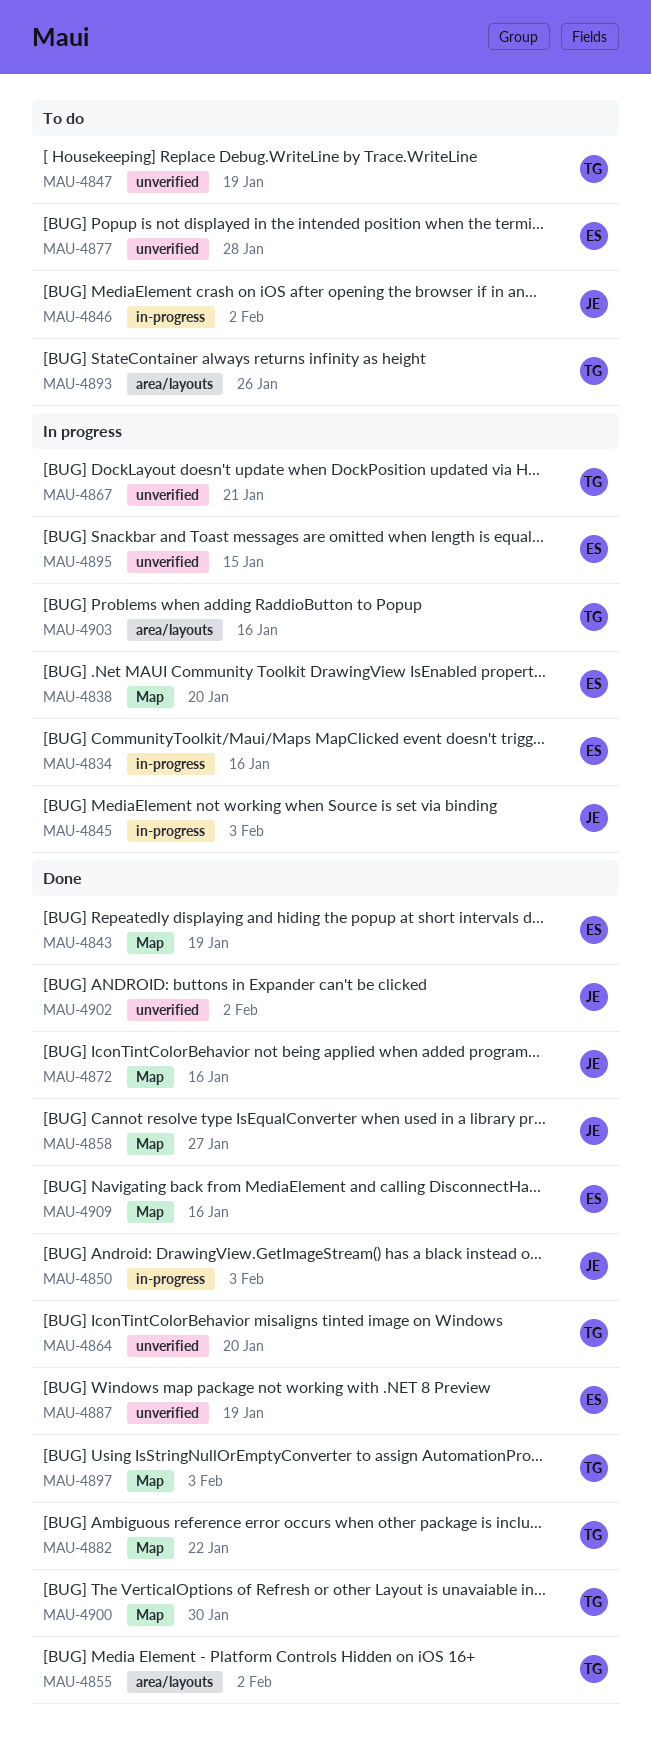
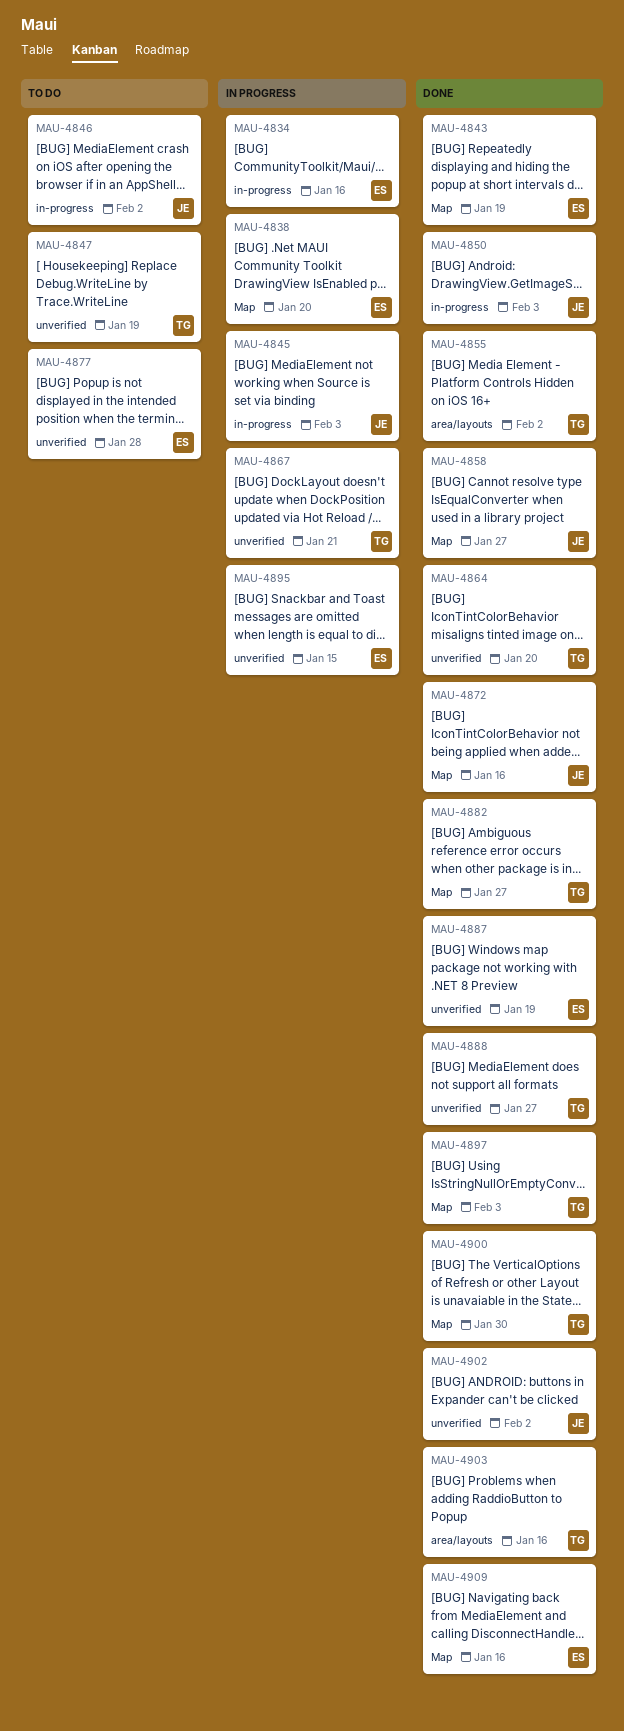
MAU-4882, due: Jan 22 -> Jan 27
MAU-4888: none -> present
MAU-4893: present -> none
MAU-4903, status: In progress -> Done

